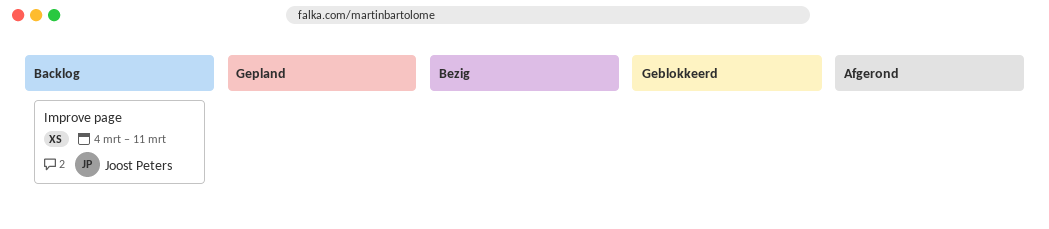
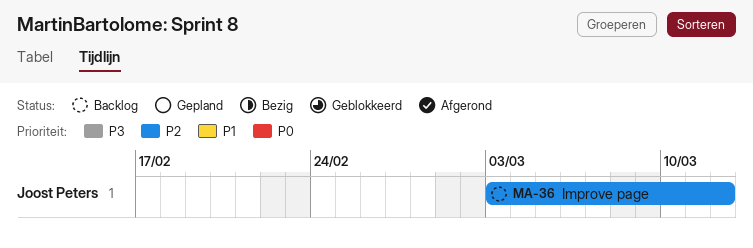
Improve page, start: Mar 4 -> Mar 3
Improve page, due: Mar 11 -> Mar 12

